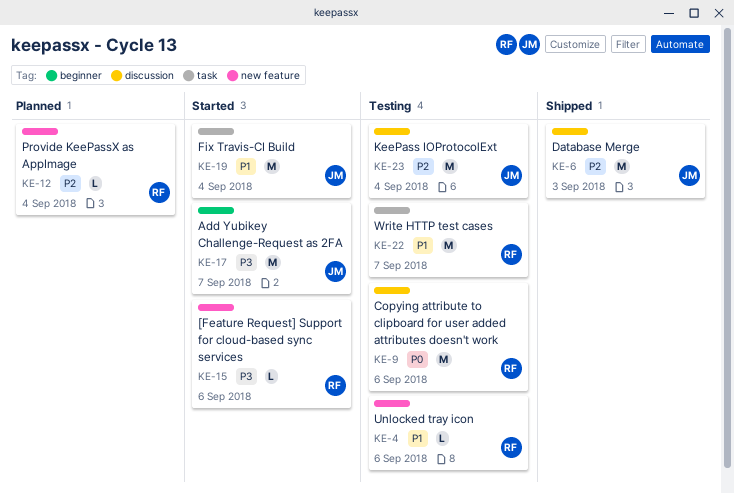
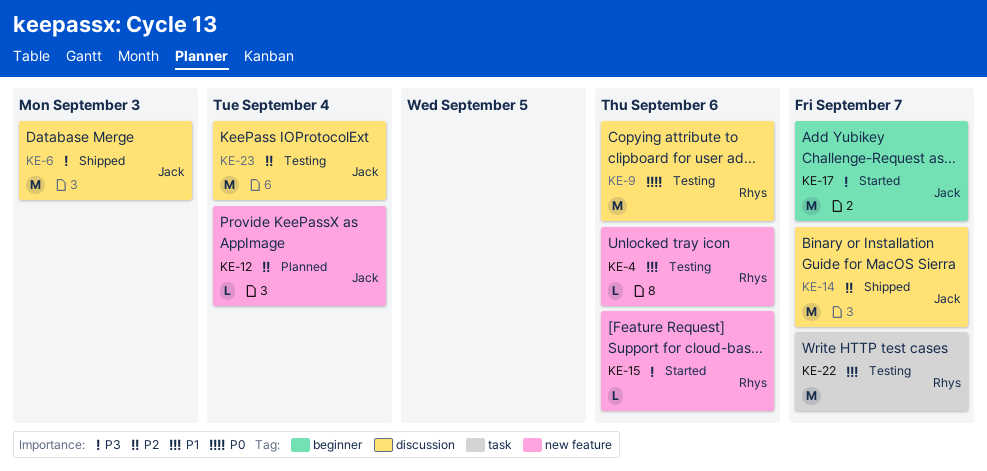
KE-6, priority: P2 -> P3
KE-12, owner: Rhys -> Jack
KE-14: none -> present
KE-19: present -> none

